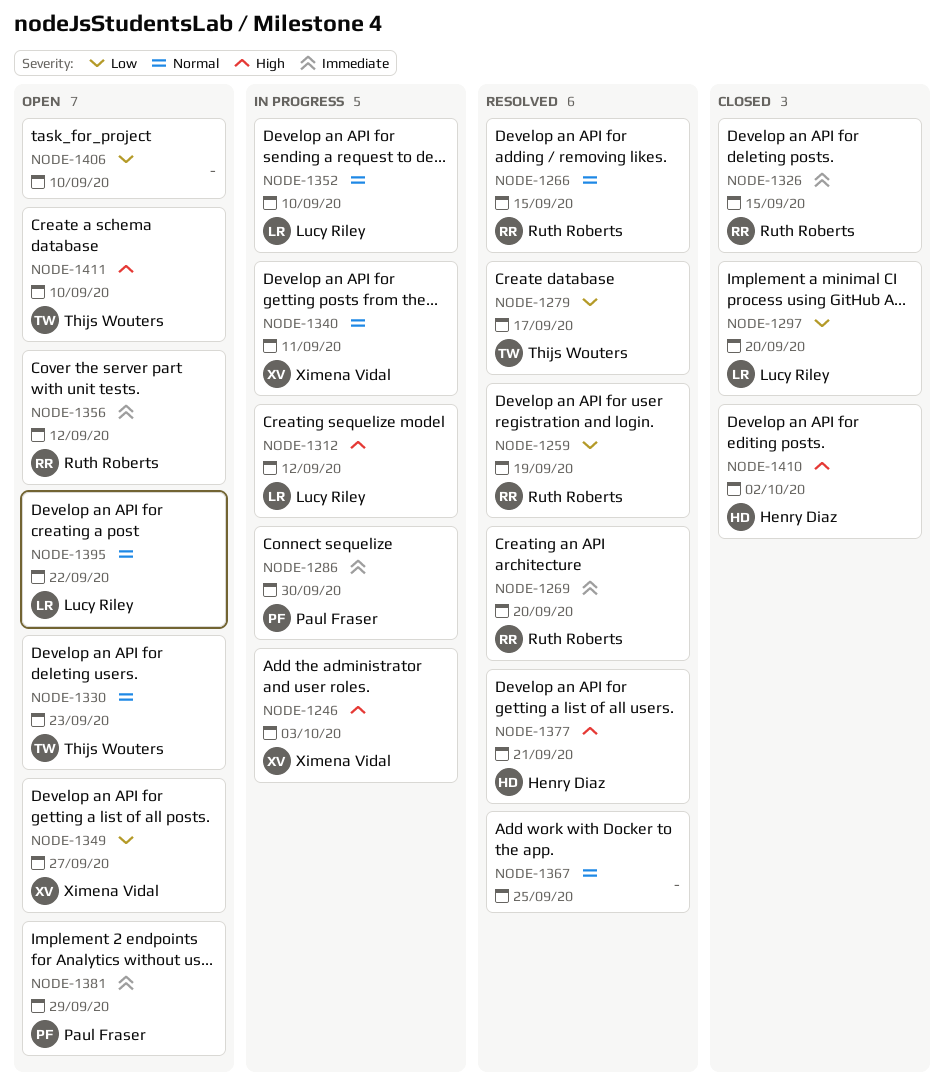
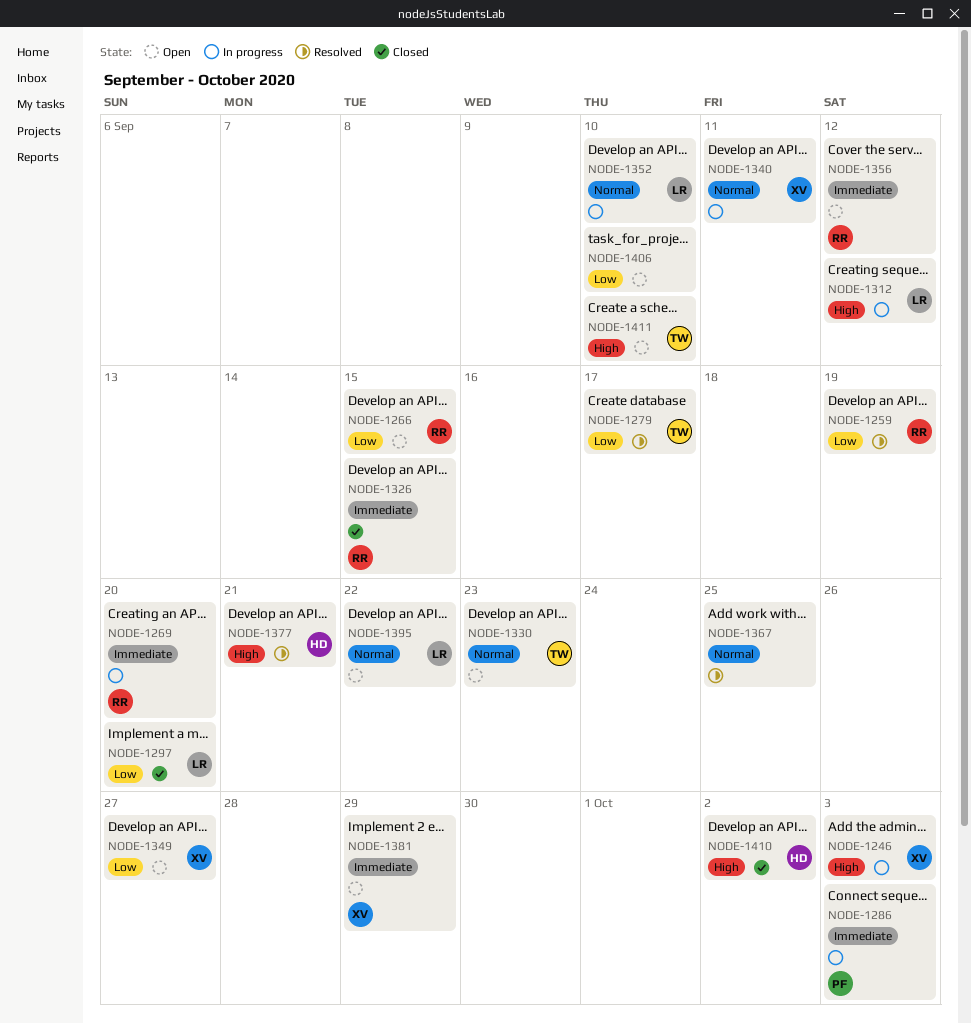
NODE-1266, status: Resolved -> Open
NODE-1266, priority: Normal -> Low
NODE-1269, status: Resolved -> In progress
NODE-1286, due: Sep 30 -> Oct 3
NODE-1381, owner: Paul Fraser -> Ximena Vidal

